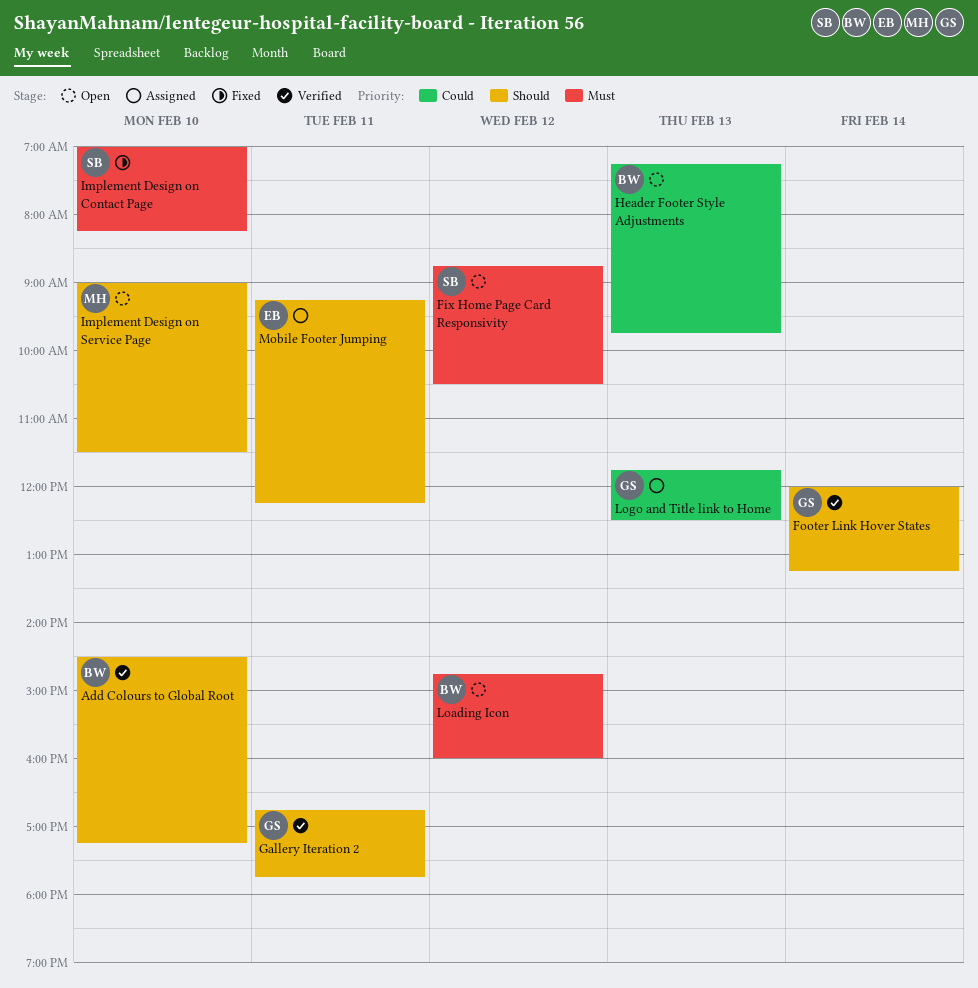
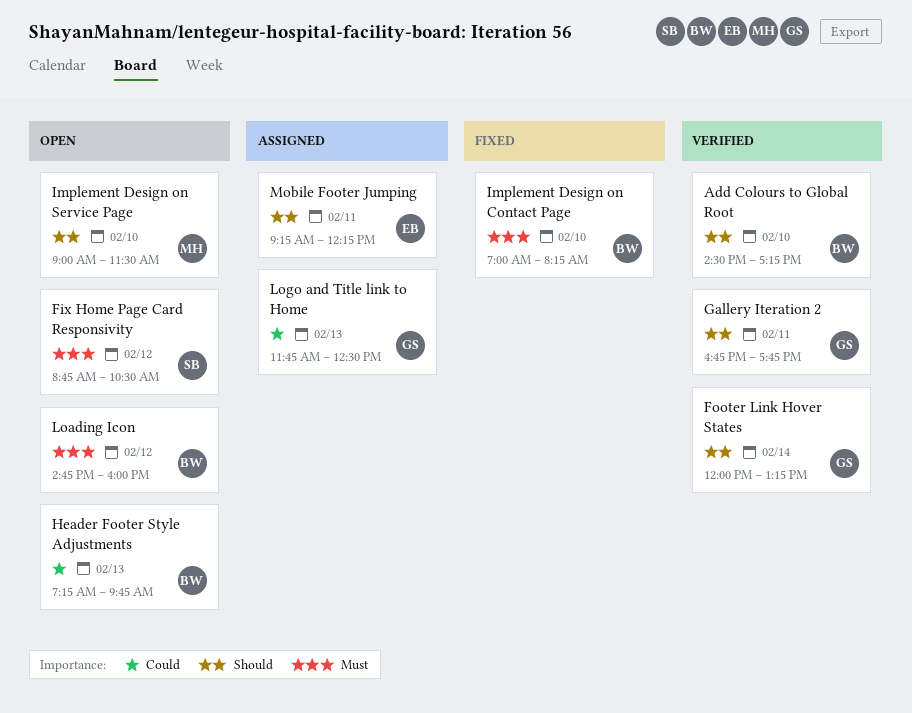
Implement Design on Contact Page, owner: SB -> BW

